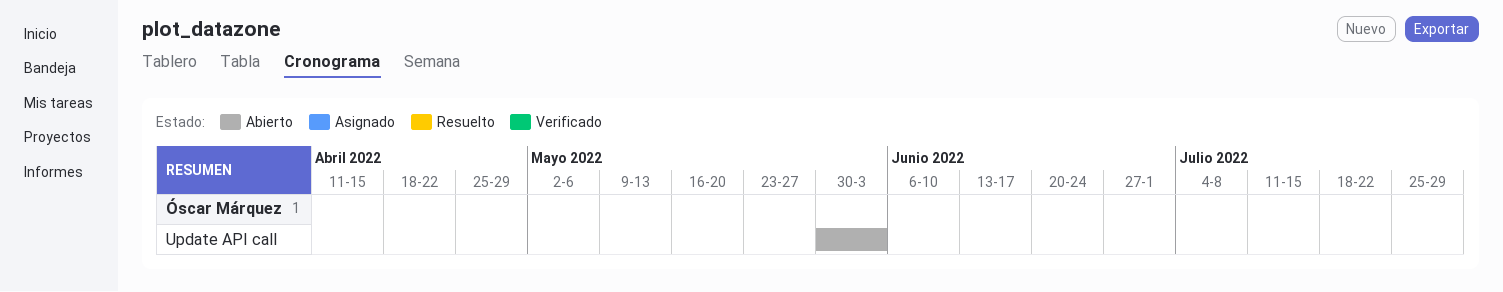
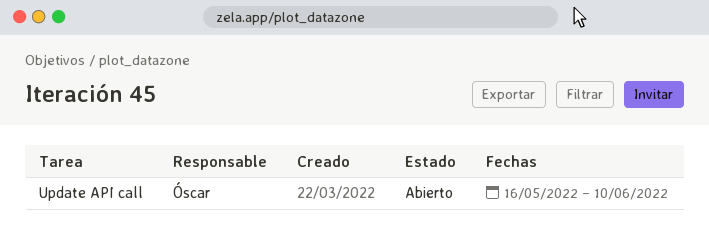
Update API call, start: May 30 -> May 16
Update API call, due: Jun 3 -> Jun 10

